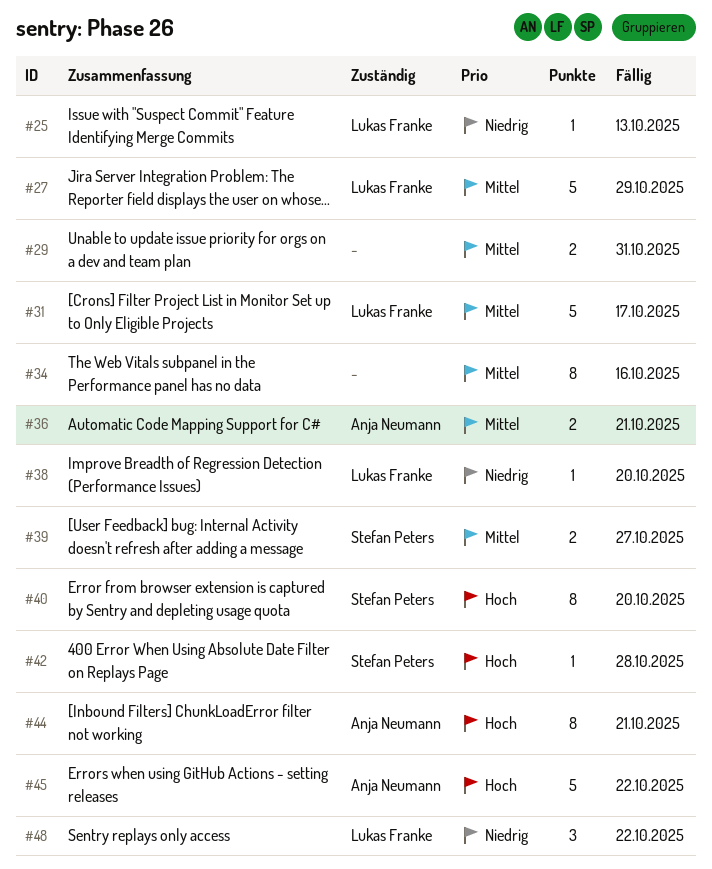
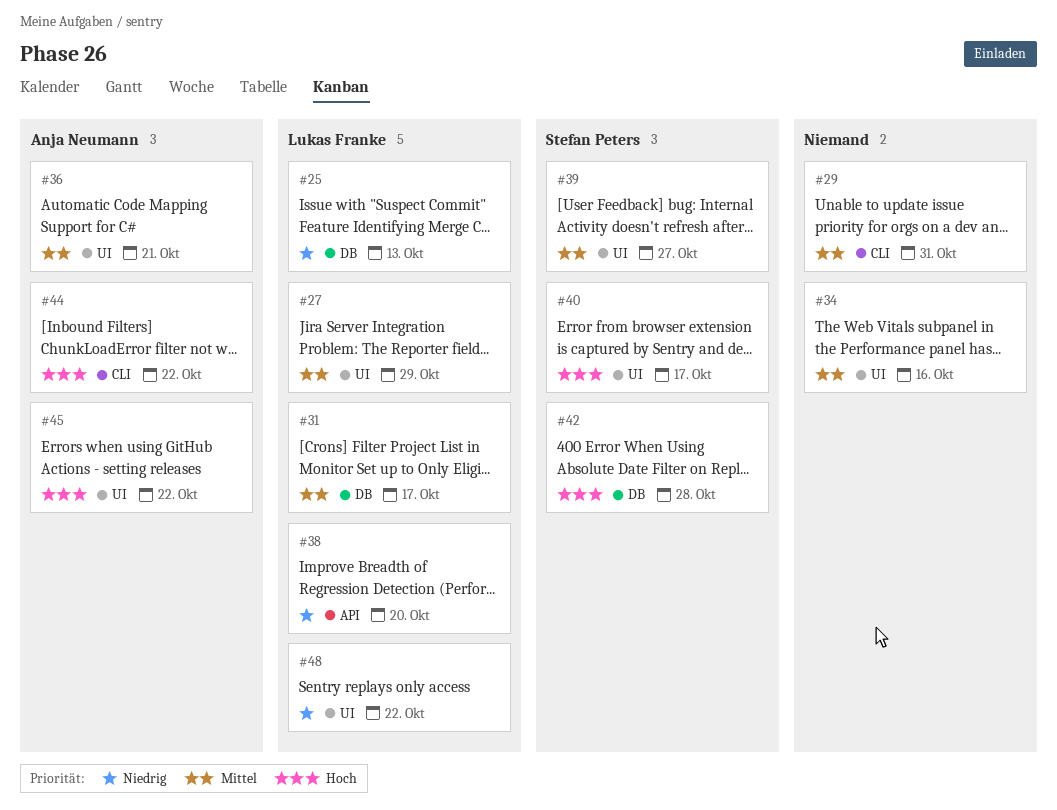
#40, due: Oct 20 -> Oct 17
#44, due: Oct 21 -> Oct 22

